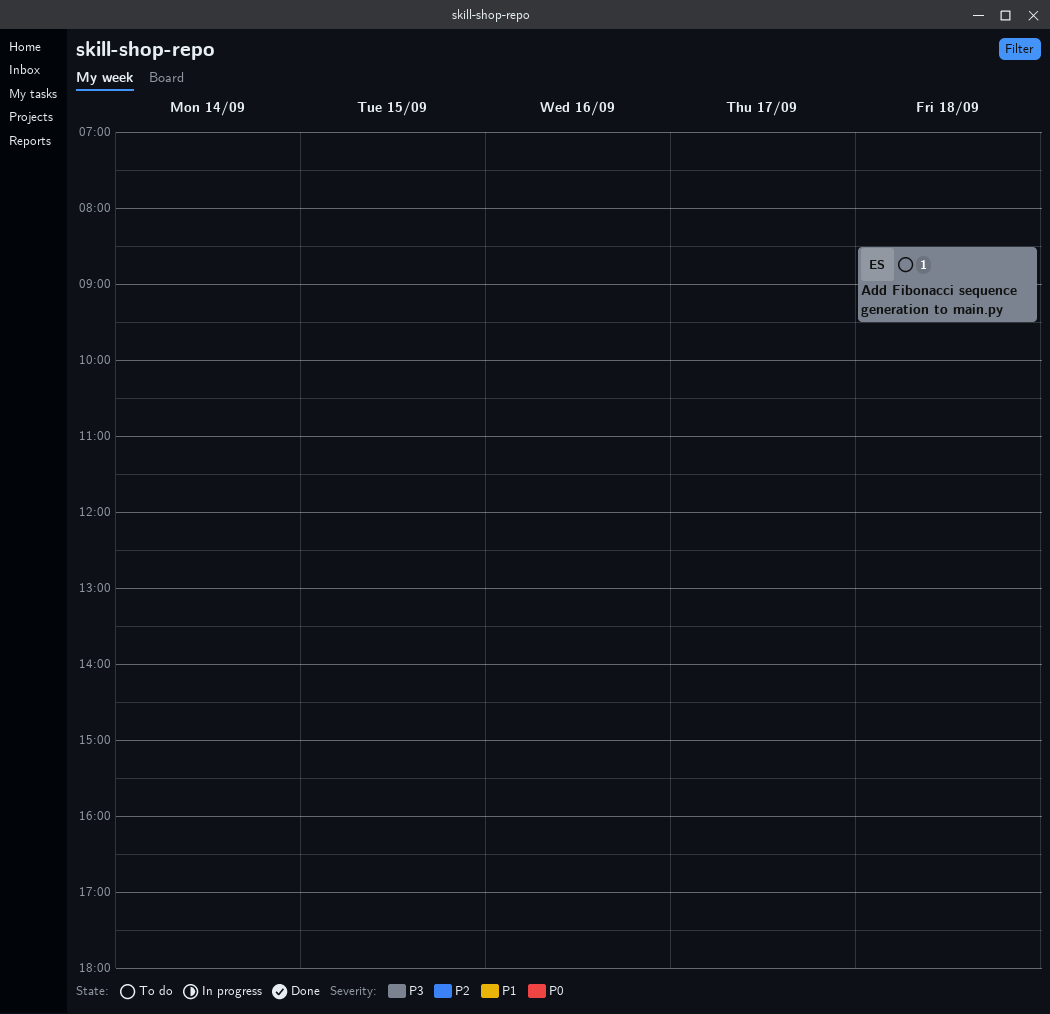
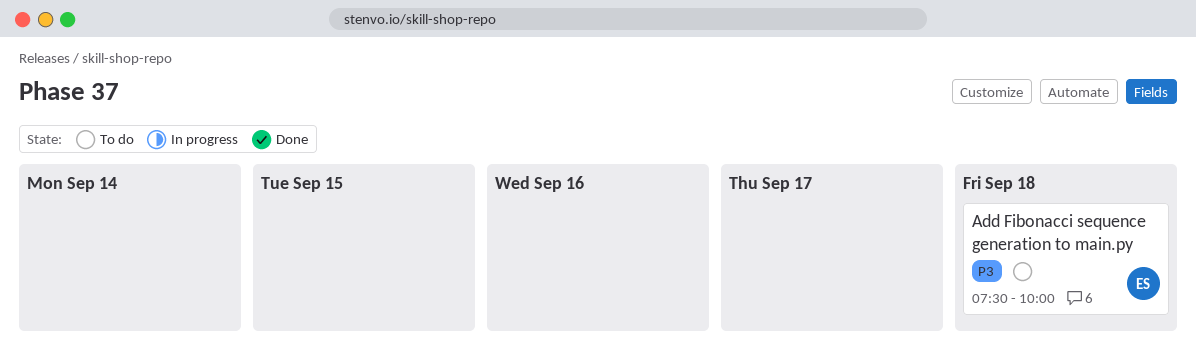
Add Fibonacci sequence generation to main.py, begins: 08:30 -> 07:30
Add Fibonacci sequence generation to main.py, ends: 09:30 -> 10:00

